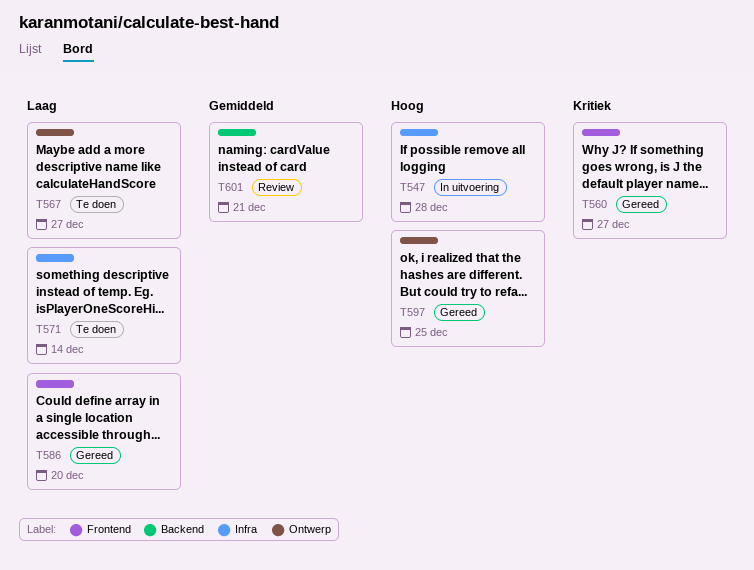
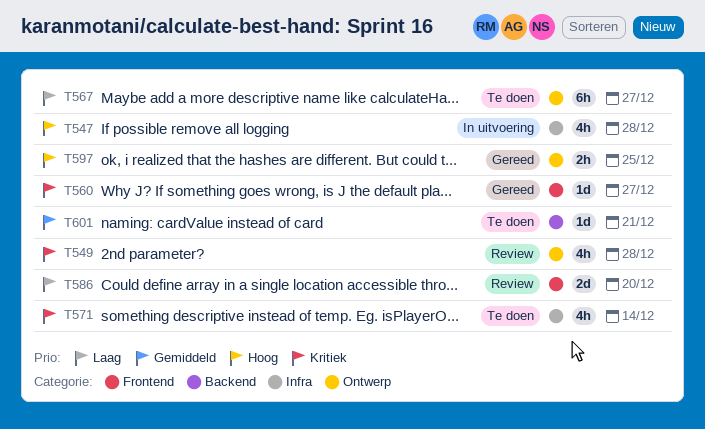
T549: none -> present
T571, priority: Laag -> Kritiek
T586, status: Gereed -> Review
T601, status: Review -> Te doen

